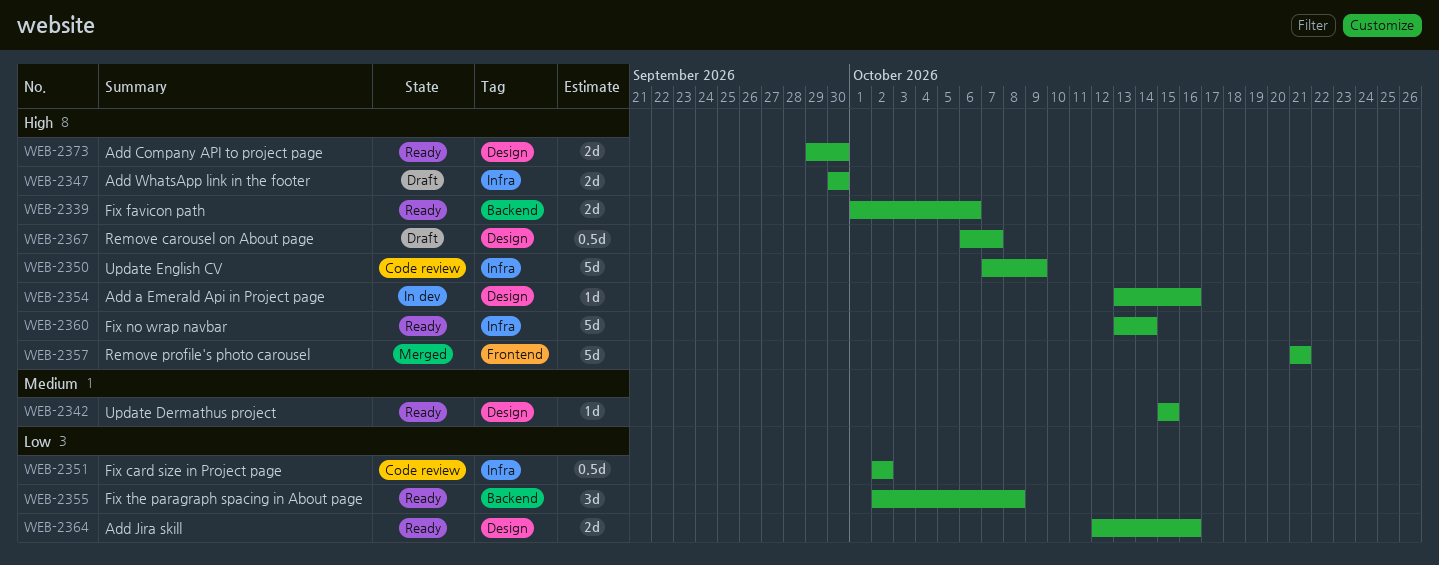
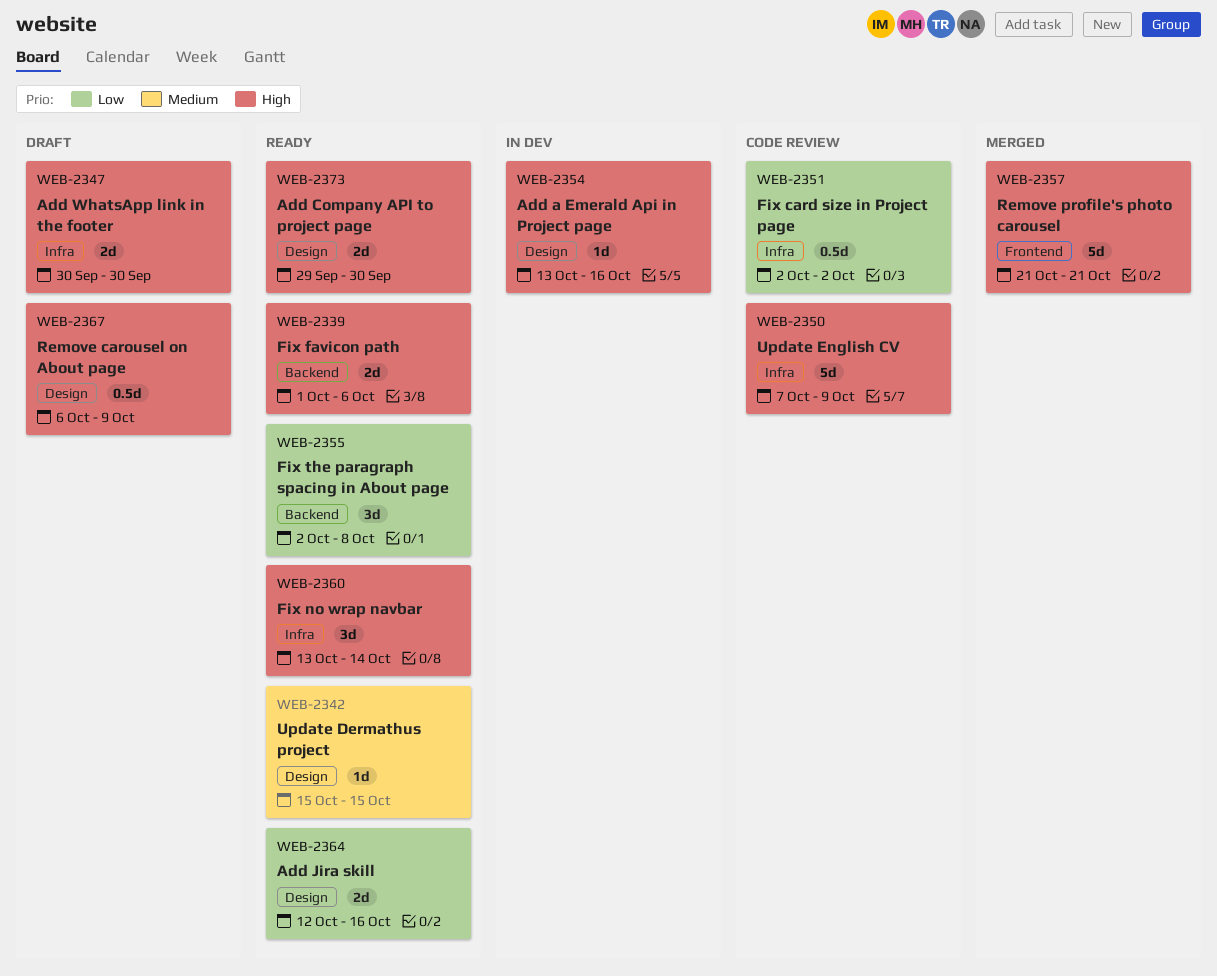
WEB-2360, estimate: 5d -> 3d
WEB-2367, due: Oct 7 -> Oct 9

